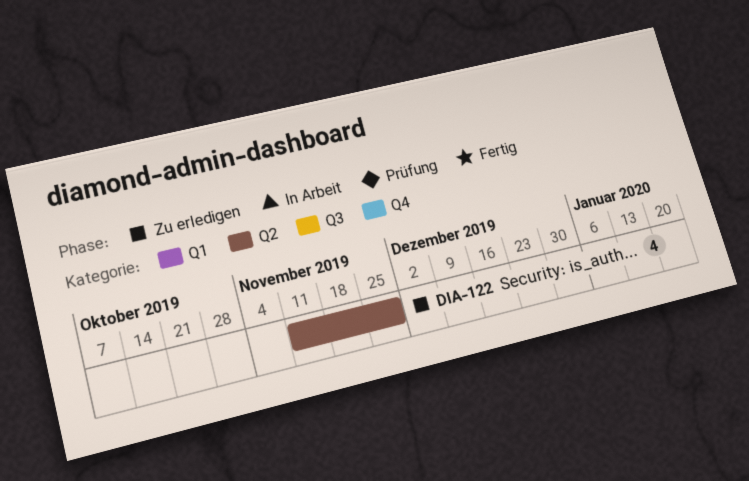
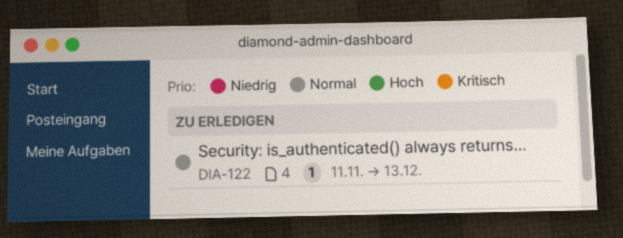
DIA-122, estimate: 4 -> 1
DIA-122, due: Nov 29 -> Dec 13

